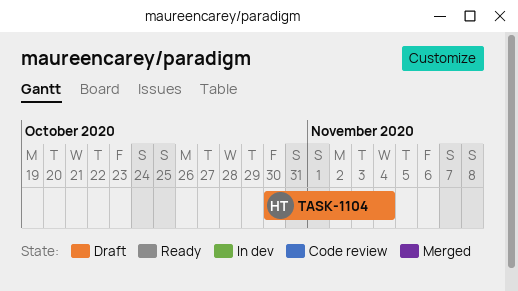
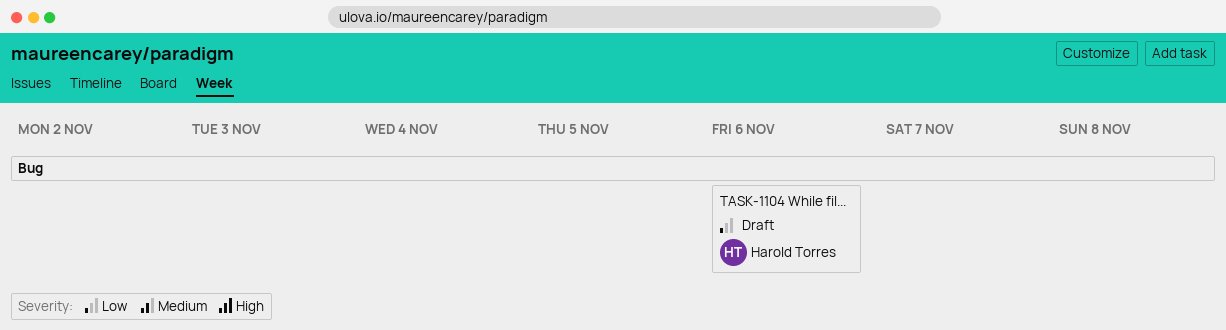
TASK-1104, due: Nov 4 -> Nov 6

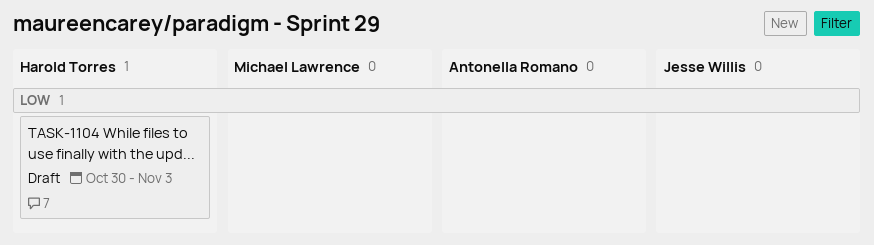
TASK-1104, due: Nov 6 -> Nov 3

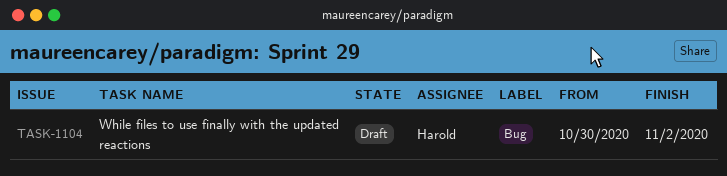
TASK-1104, due: Nov 3 -> Nov 2

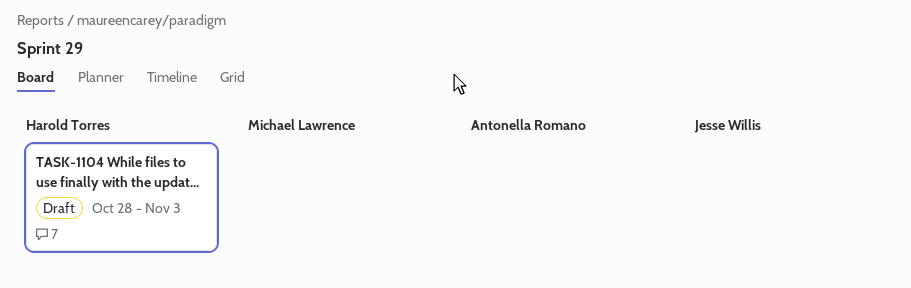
TASK-1104, start: Oct 30 -> Oct 28
TASK-1104, due: Nov 2 -> Nov 3

